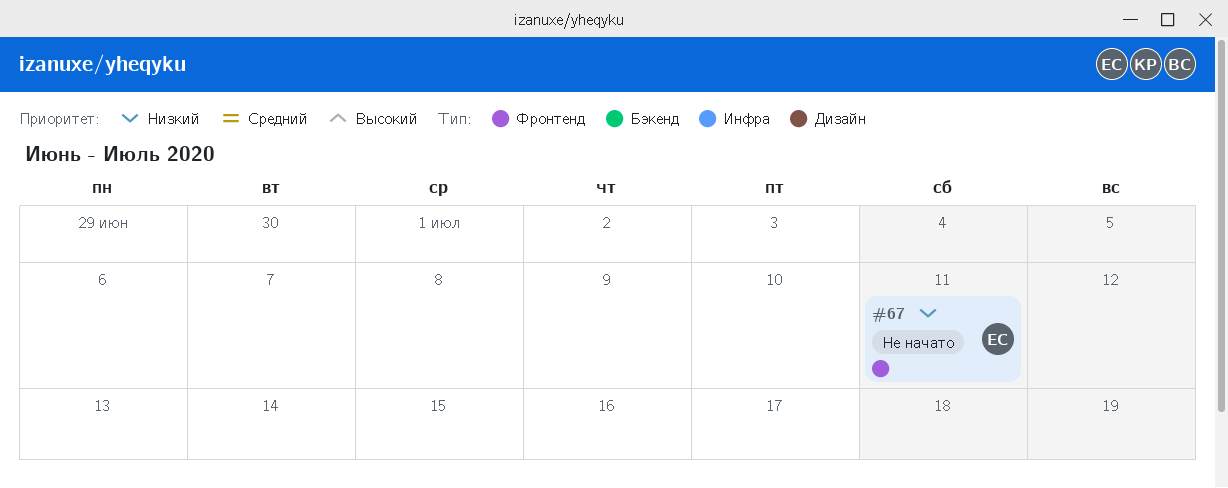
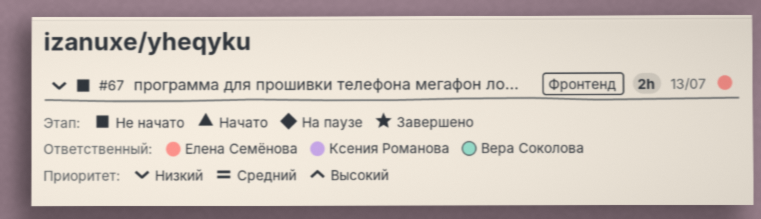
#67, due: Jul 11 -> Jul 13

